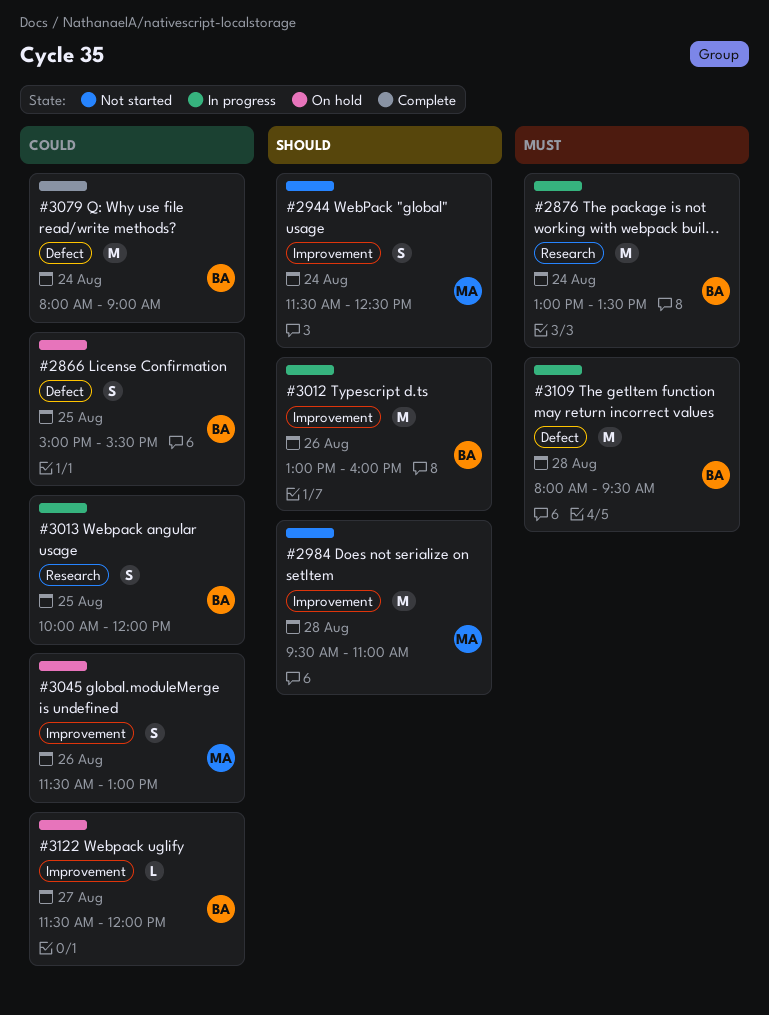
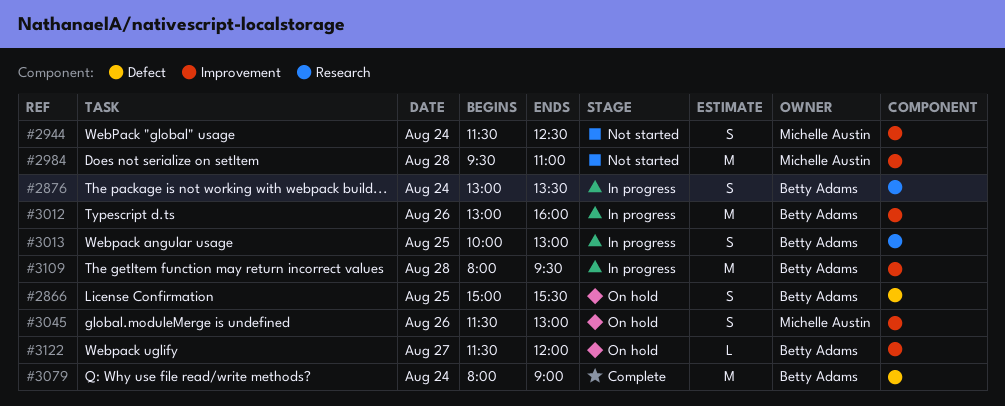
#2876, estimate: M -> S
#3013, ends: 12:00 -> 13:00
#3109, label: Defect -> Improvement

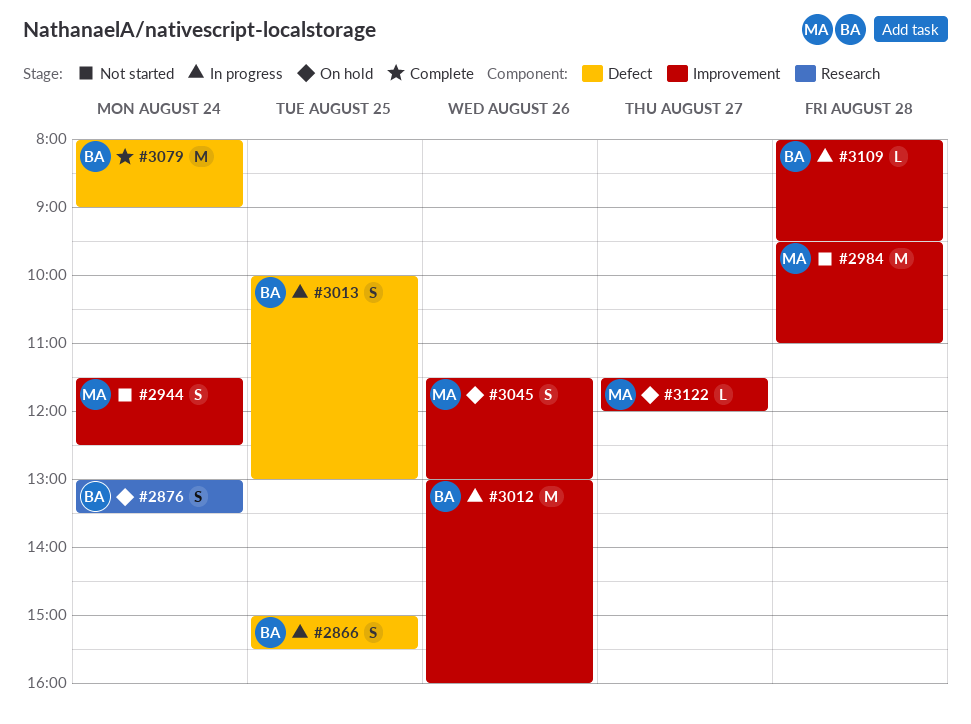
#2866, status: On hold -> In progress
#2876, status: In progress -> On hold
#3013, label: Research -> Defect
#3109, estimate: M -> L
#3122, owner: Betty Adams -> Michelle Austin

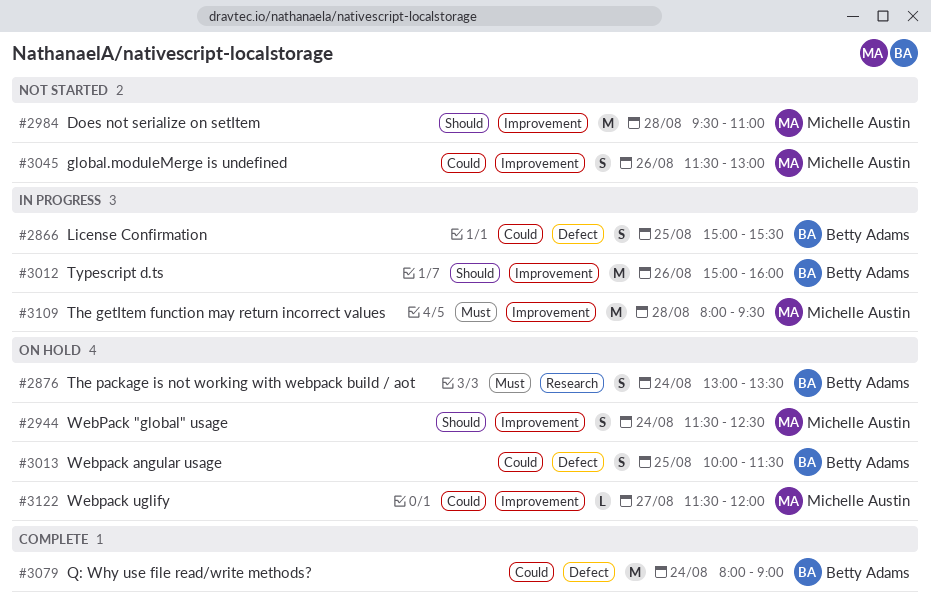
#2944, status: Not started -> On hold
#3012, begins: 13:00 -> 15:00
#3013, status: In progress -> On hold
#3013, ends: 13:00 -> 11:30
#3045, status: On hold -> Not started
#3109, owner: Betty Adams -> Michelle Austin
#3109, estimate: L -> M

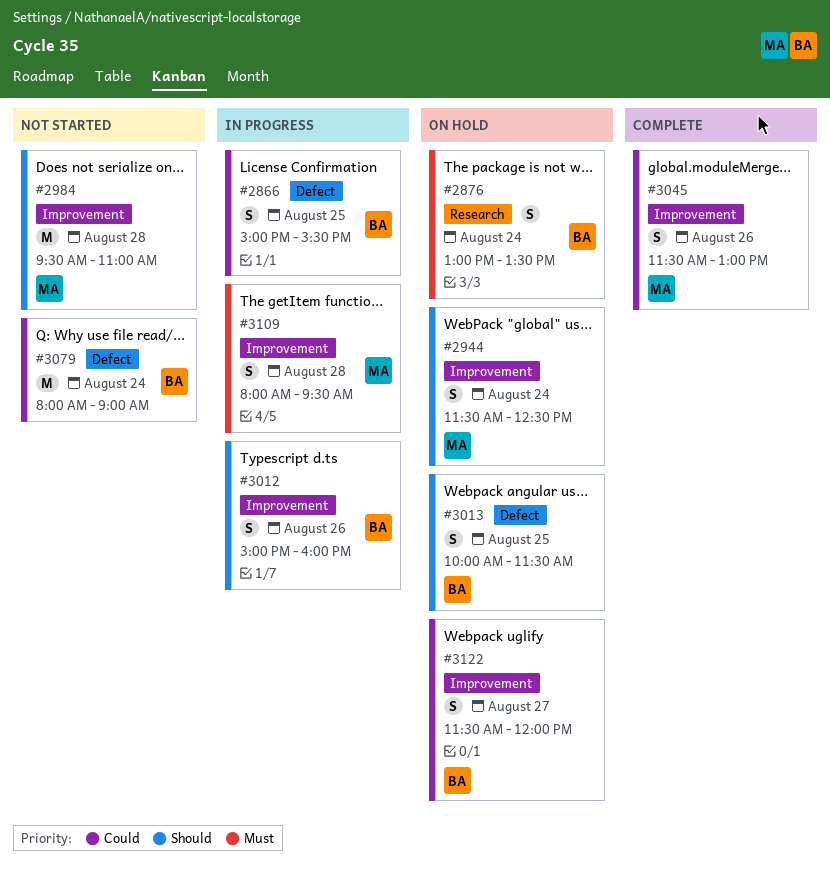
#3012, estimate: M -> S
#3013, priority: Could -> Should
#3045, status: Not started -> Complete
#3079, status: Complete -> Not started
#3109, estimate: M -> S
#3122, owner: Michelle Austin -> Betty Adams
#3122, estimate: L -> S

